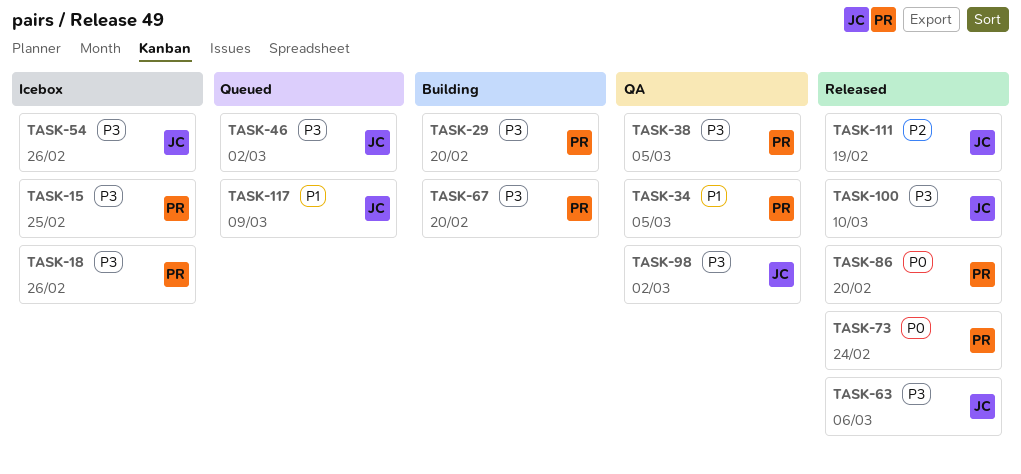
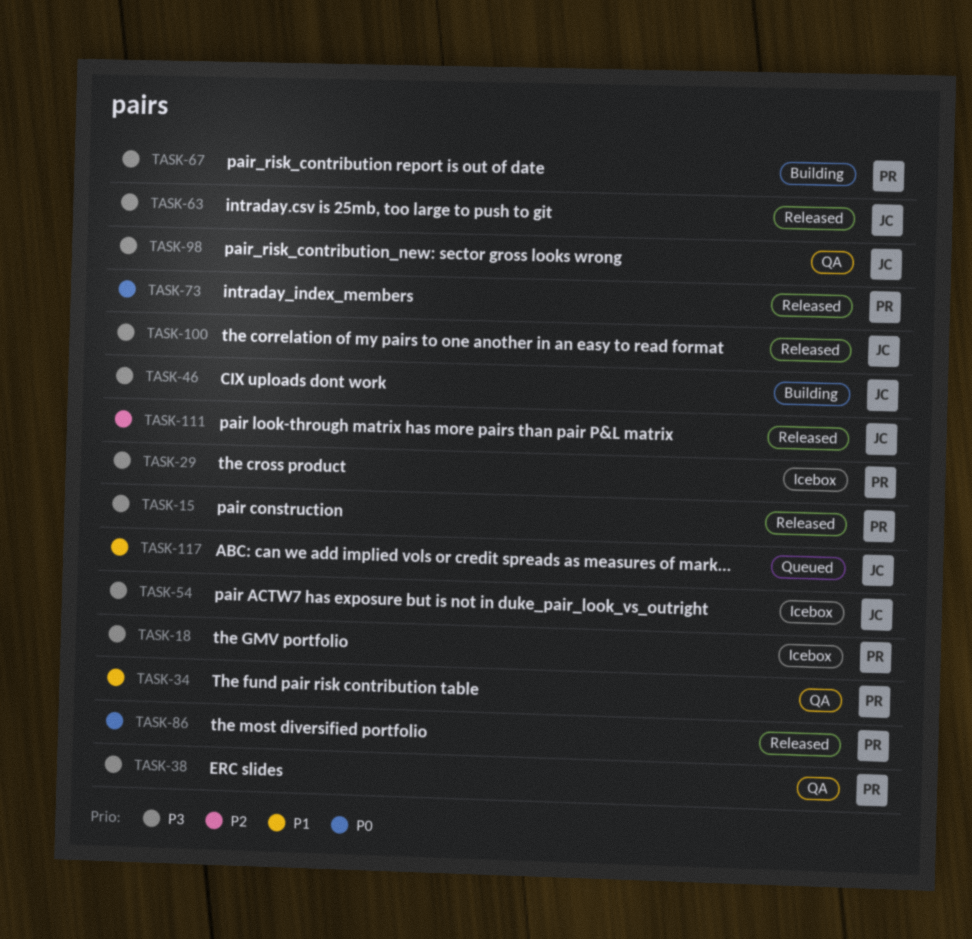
TASK-15, status: Icebox -> Released
TASK-29, status: Building -> Icebox
TASK-46, status: Queued -> Building

